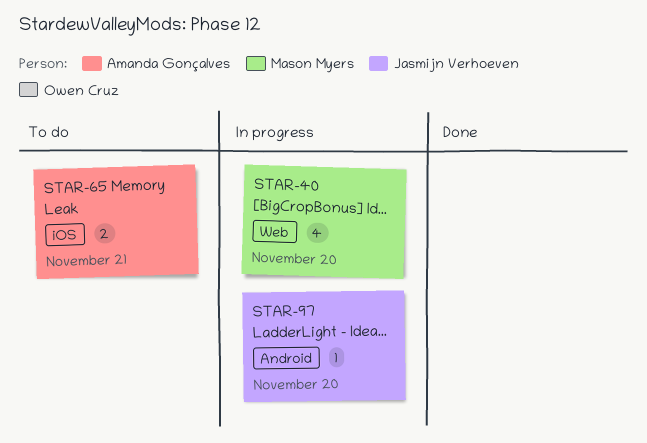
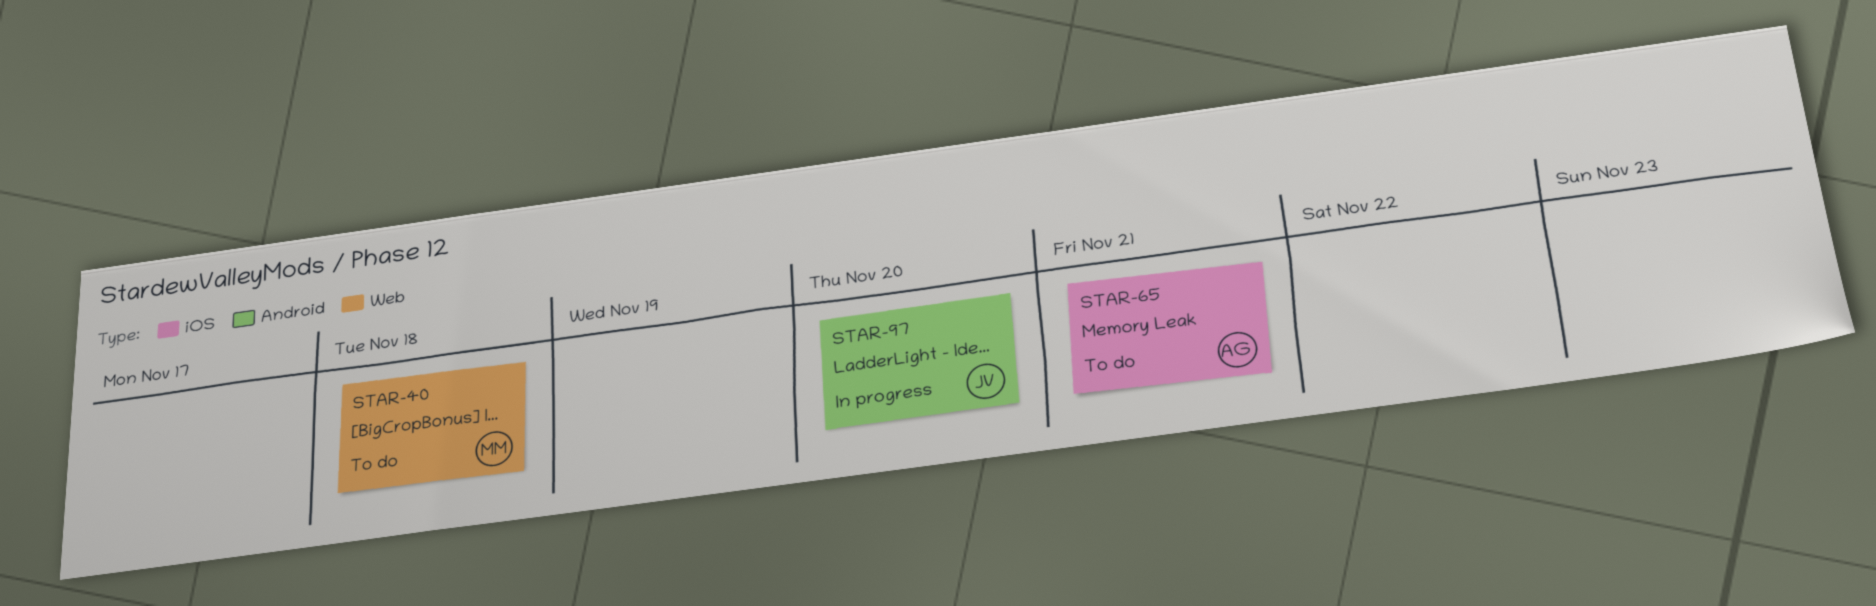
STAR-40, status: In progress -> To do
STAR-40, due: Nov 20 -> Nov 18

